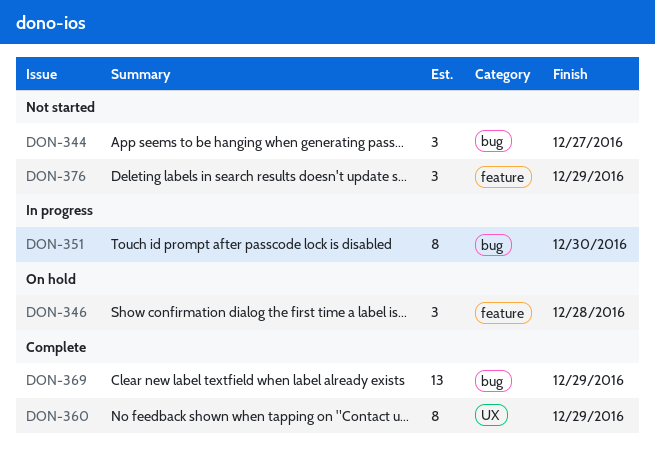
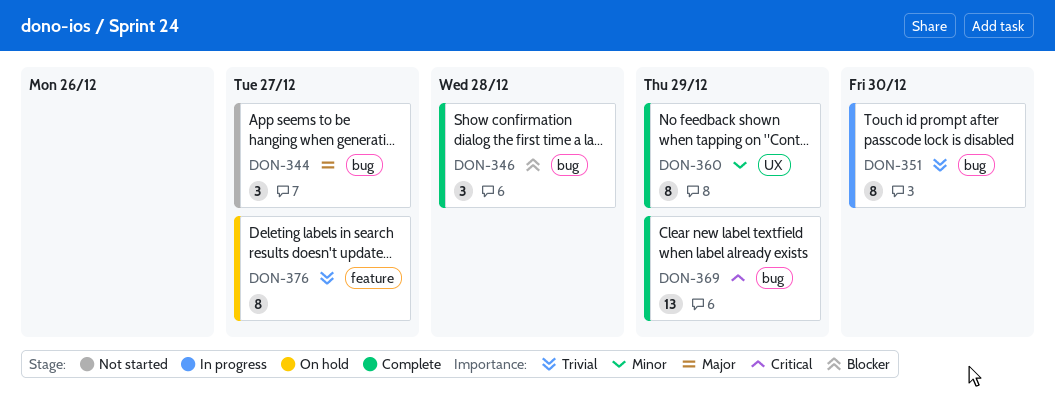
DON-346, status: On hold -> Complete
DON-346, label: feature -> bug
DON-376, status: Not started -> On hold
DON-376, estimate: 3 -> 8
DON-376, due: Dec 29 -> Dec 27

